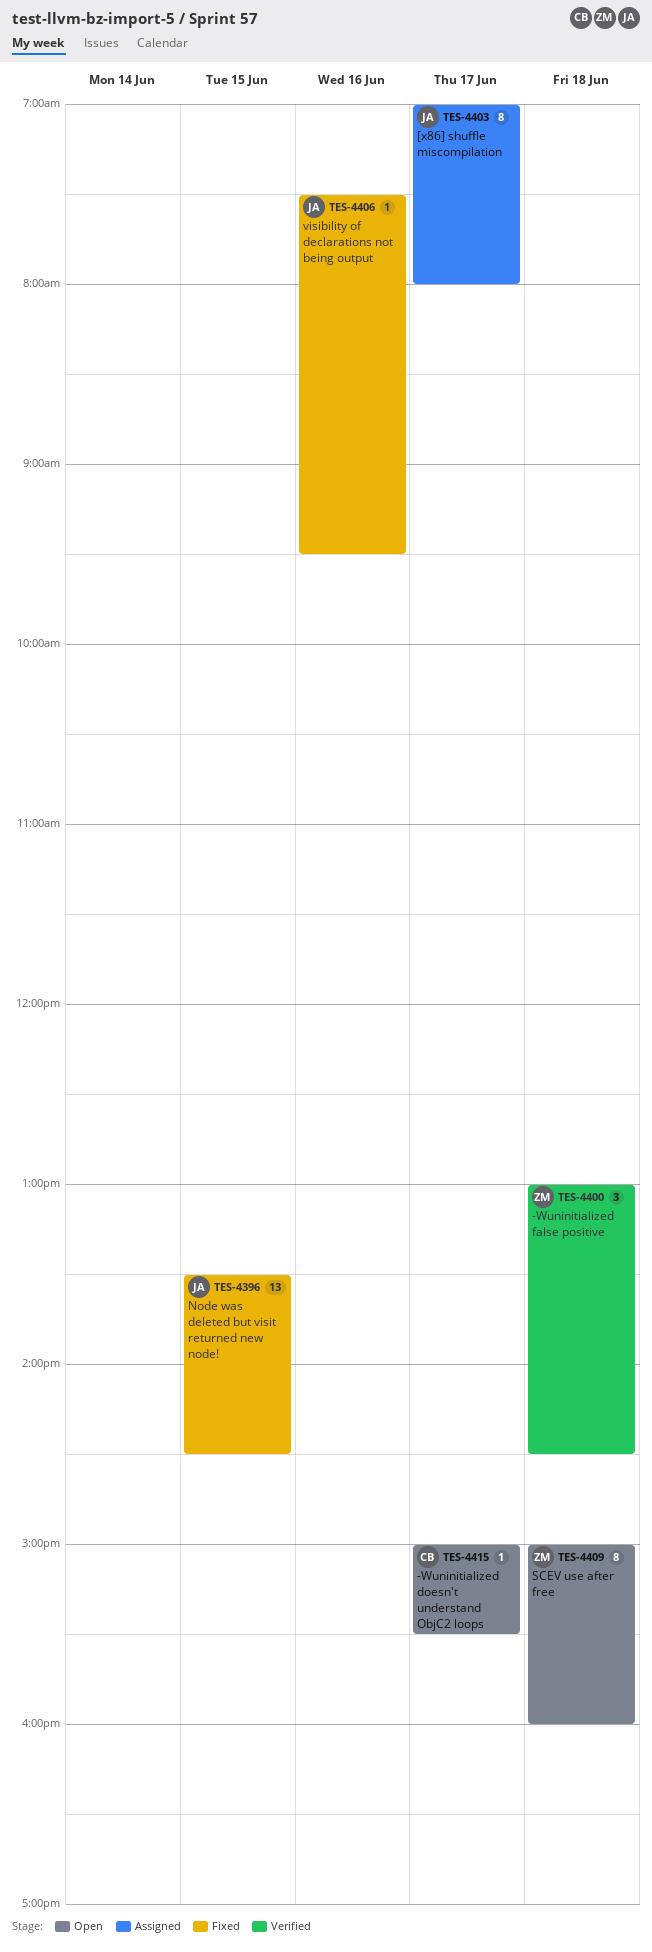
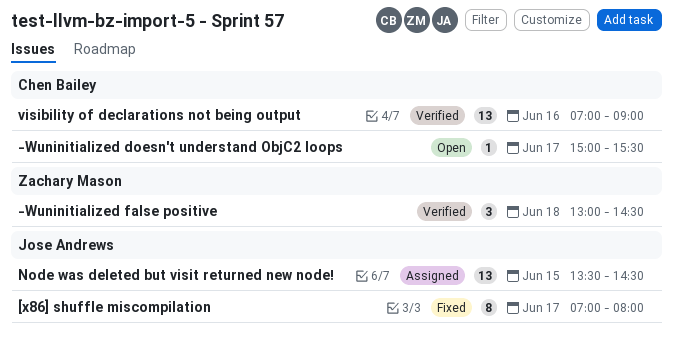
[x86] shuffle miscompilation, status: Assigned -> Fixed
Node was deleted but visit returned new node!, status: Fixed -> Assigned
SCEV use after free: present -> none
visibility of declarations not being output, status: Fixed -> Verified
visibility of declarations not being output, owner: Jose Andrews -> Chen Bailey
visibility of declarations not being output, estimate: 1 -> 13
visibility of declarations not being output, begins: 07:30 -> 07:00
visibility of declarations not being output, ends: 09:30 -> 09:00

